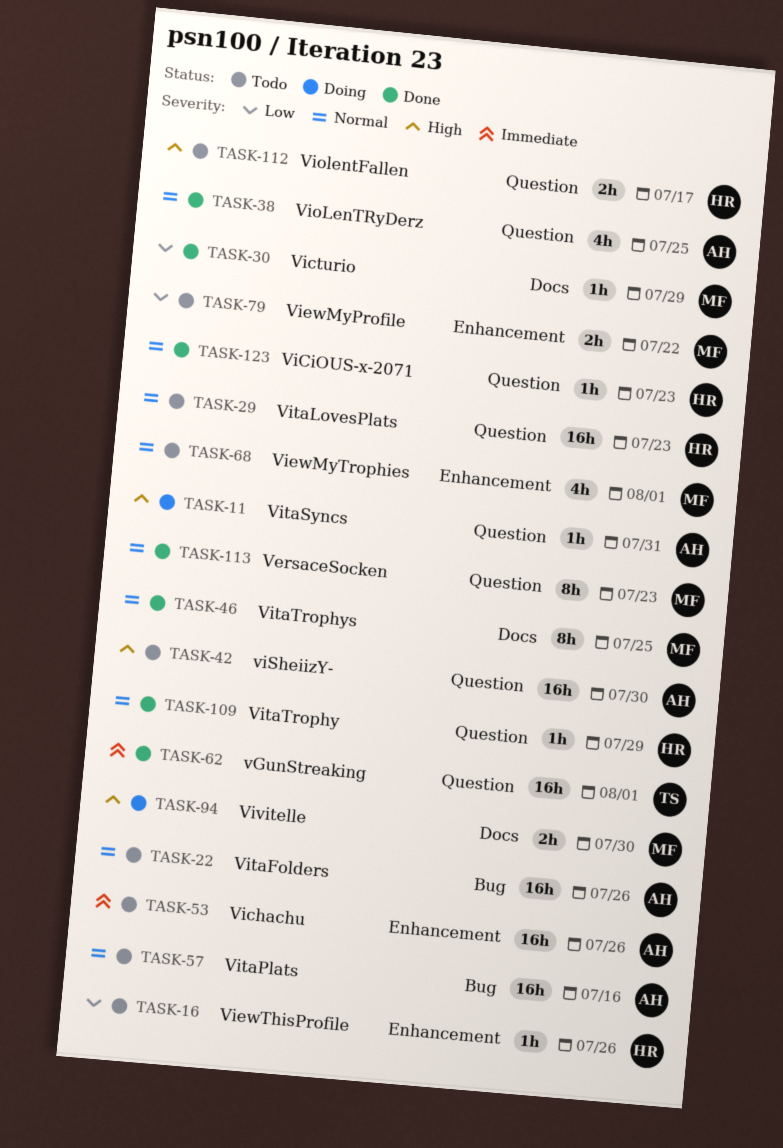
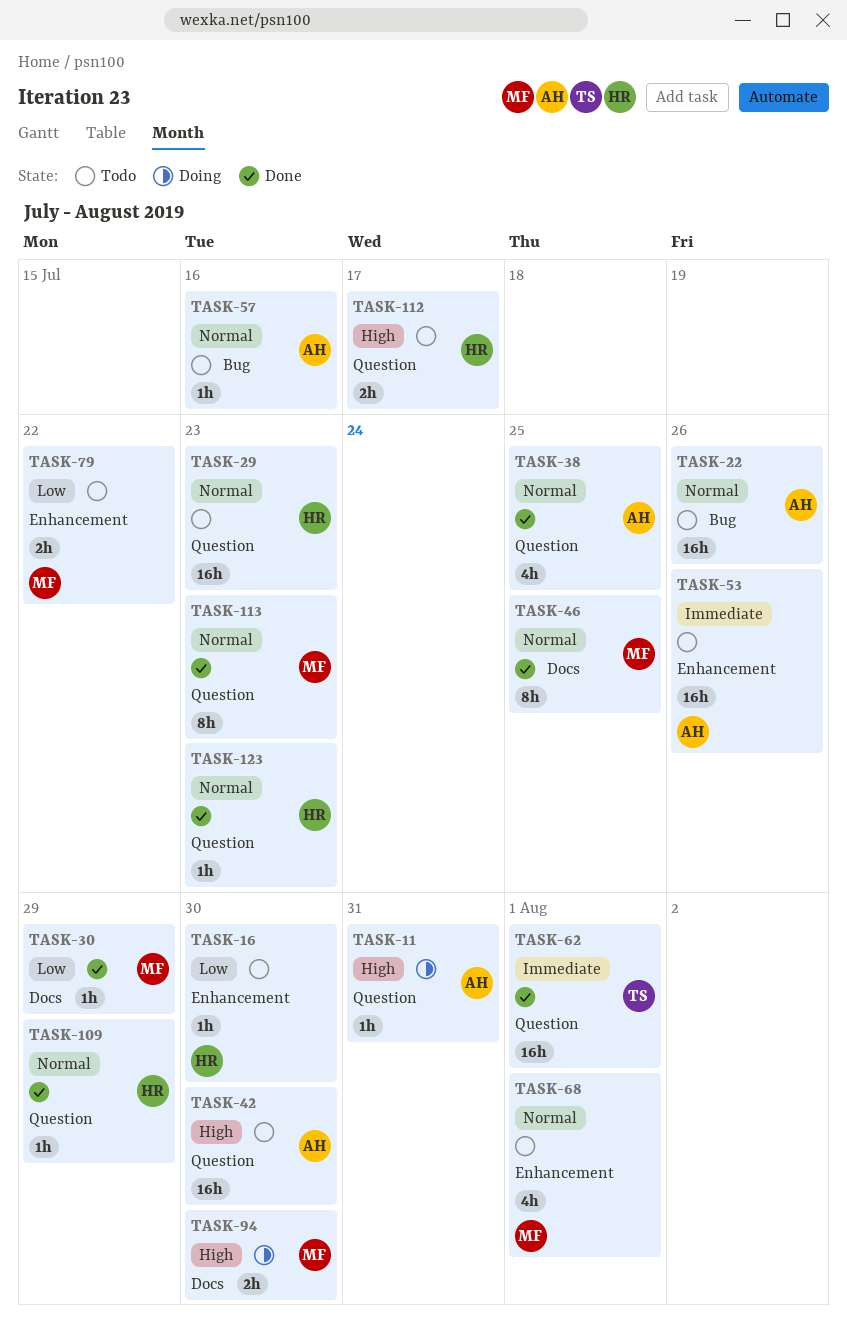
TASK-16, due: Jul 26 -> Jul 30
TASK-57, estimate: 16h -> 1h

